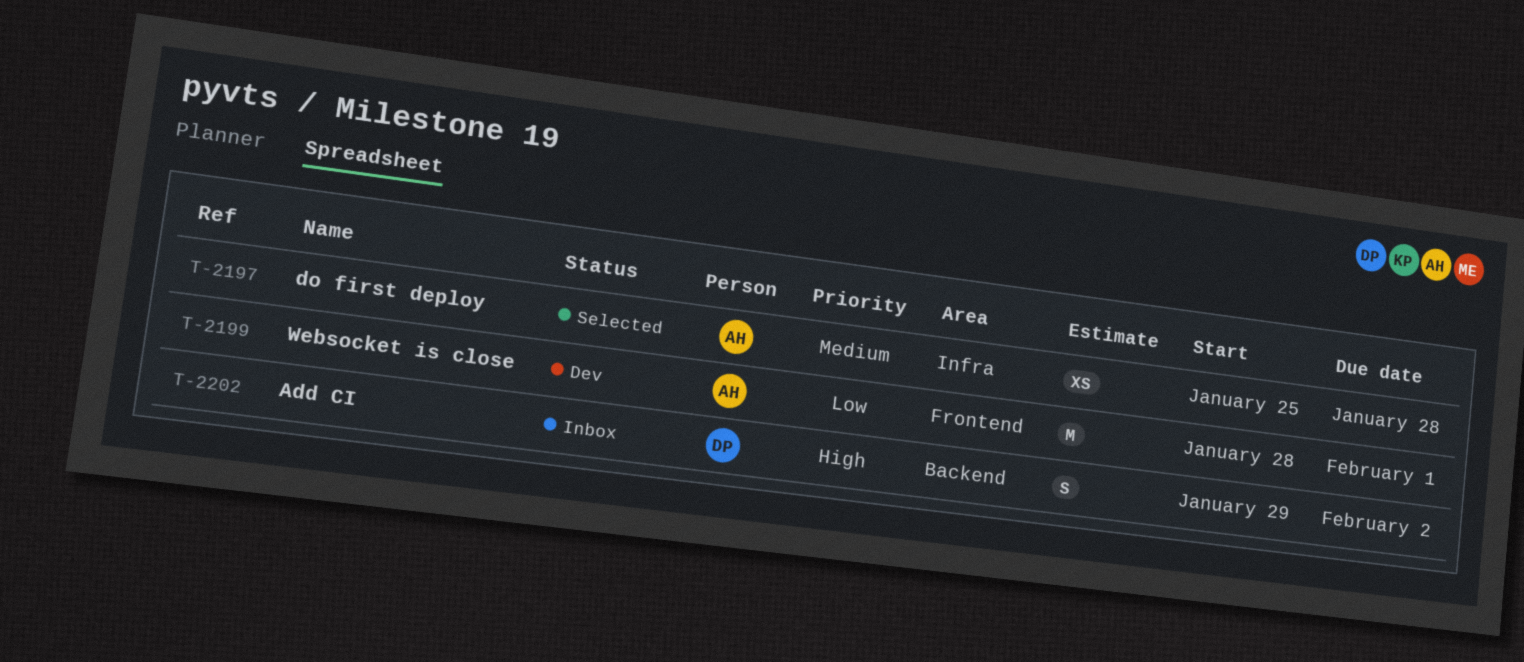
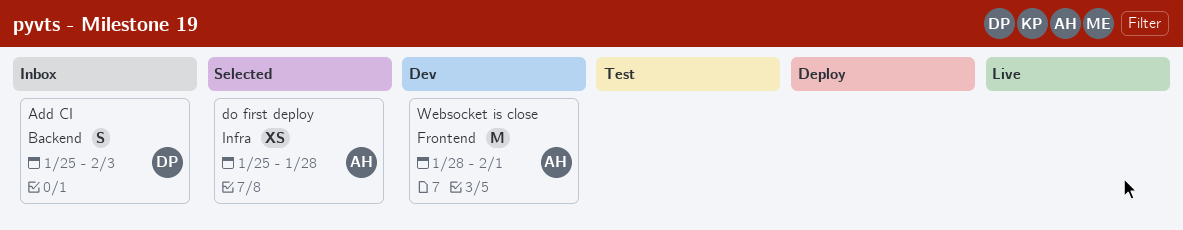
Add CI, start: Jan 29 -> Jan 25
Add CI, due: Feb 2 -> Feb 3

